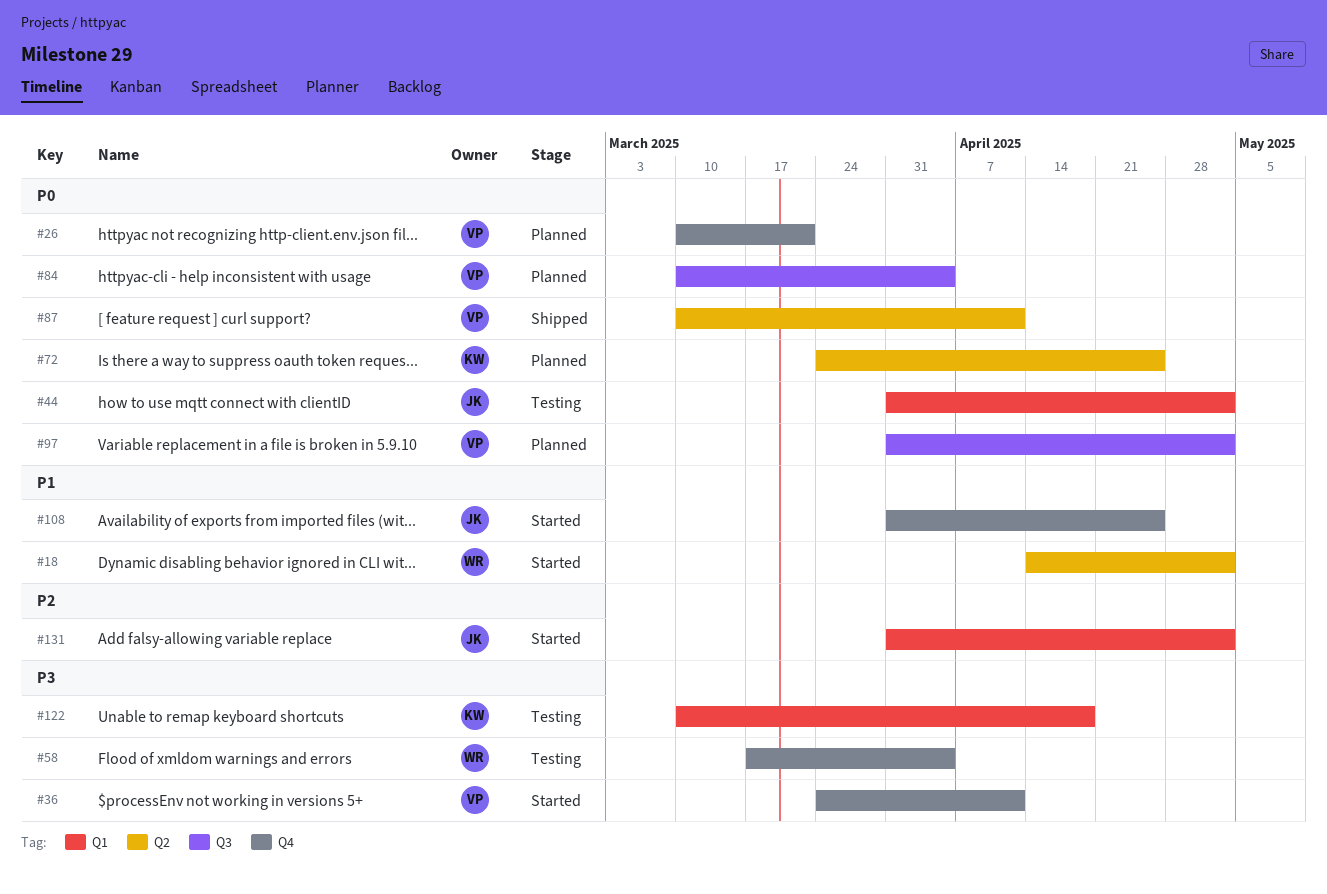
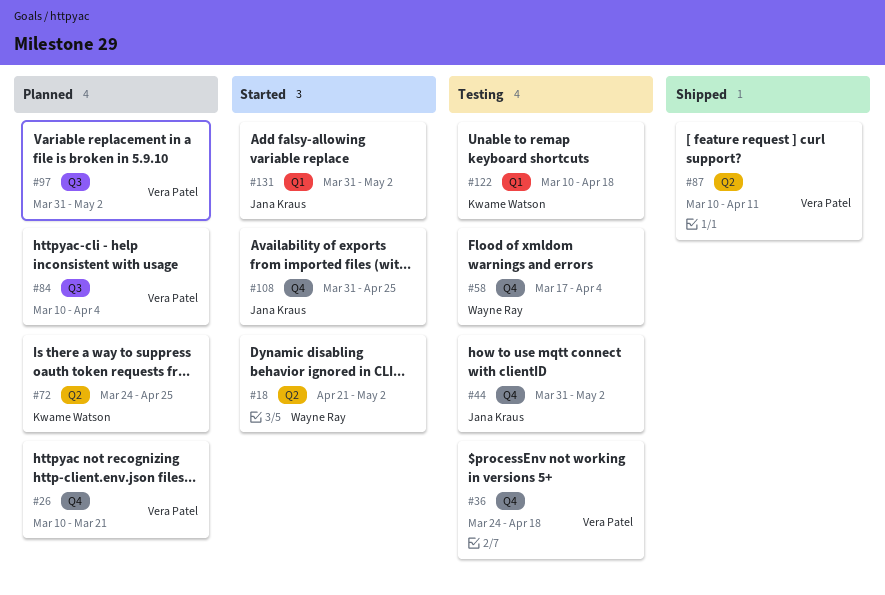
#18, start: Apr 14 -> Apr 21
#36, status: Started -> Testing
#36, due: Apr 11 -> Apr 18
#44, label: Q1 -> Q4

